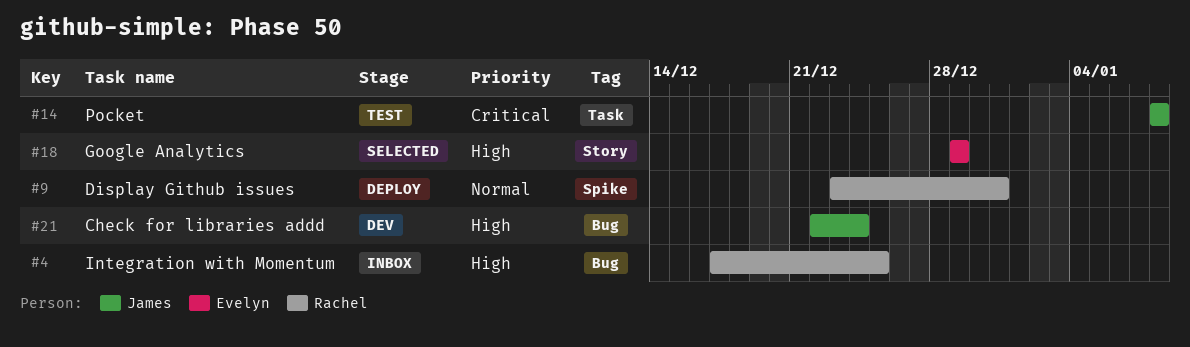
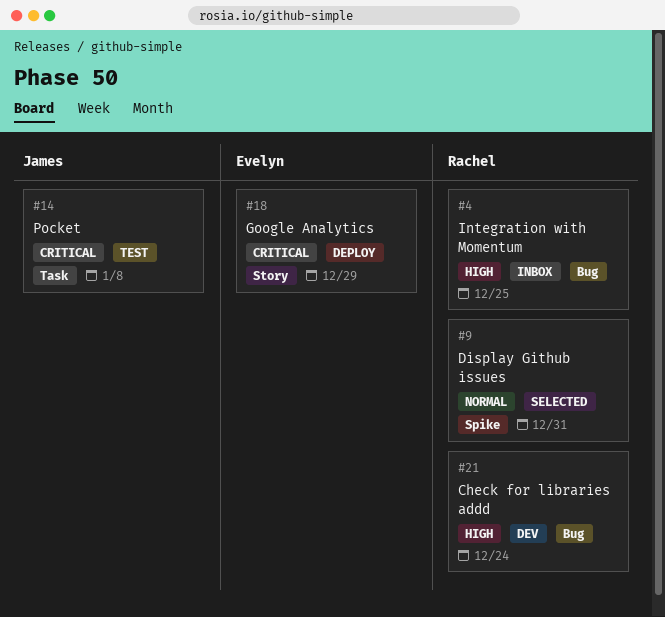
#9, status: Deploy -> Selected
#18, status: Selected -> Deploy
#18, priority: High -> Critical
#21, owner: James -> Rachel

